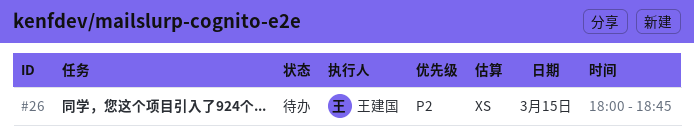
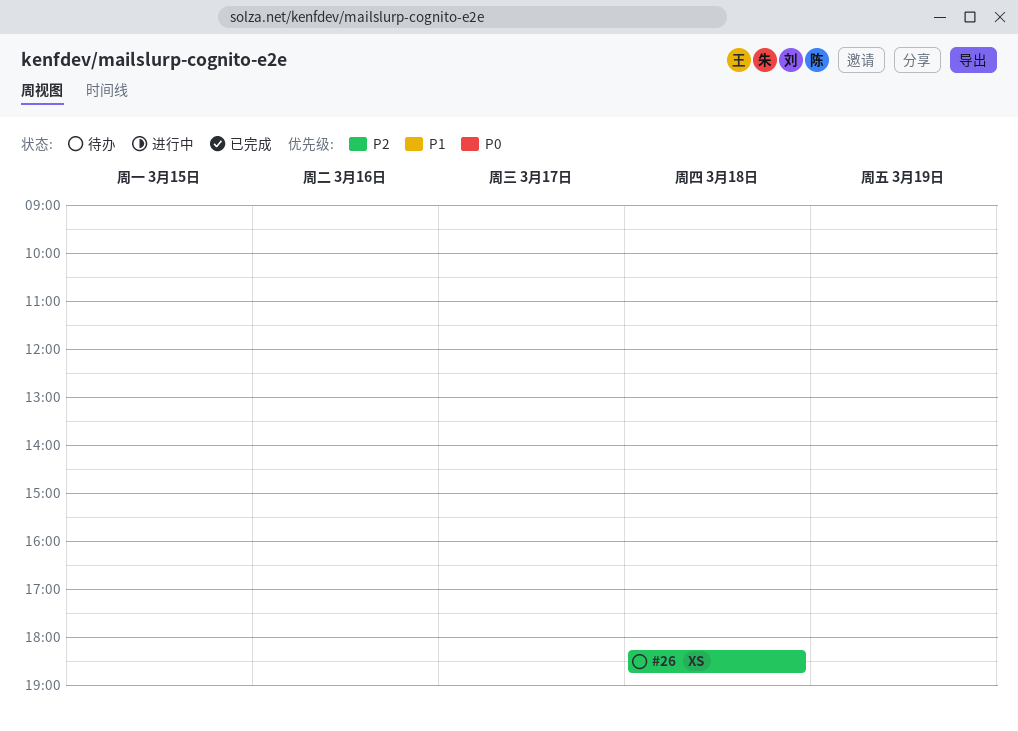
#26, day: Mar 15 -> Mar 18
#26, begins: 18:00 -> 18:15

